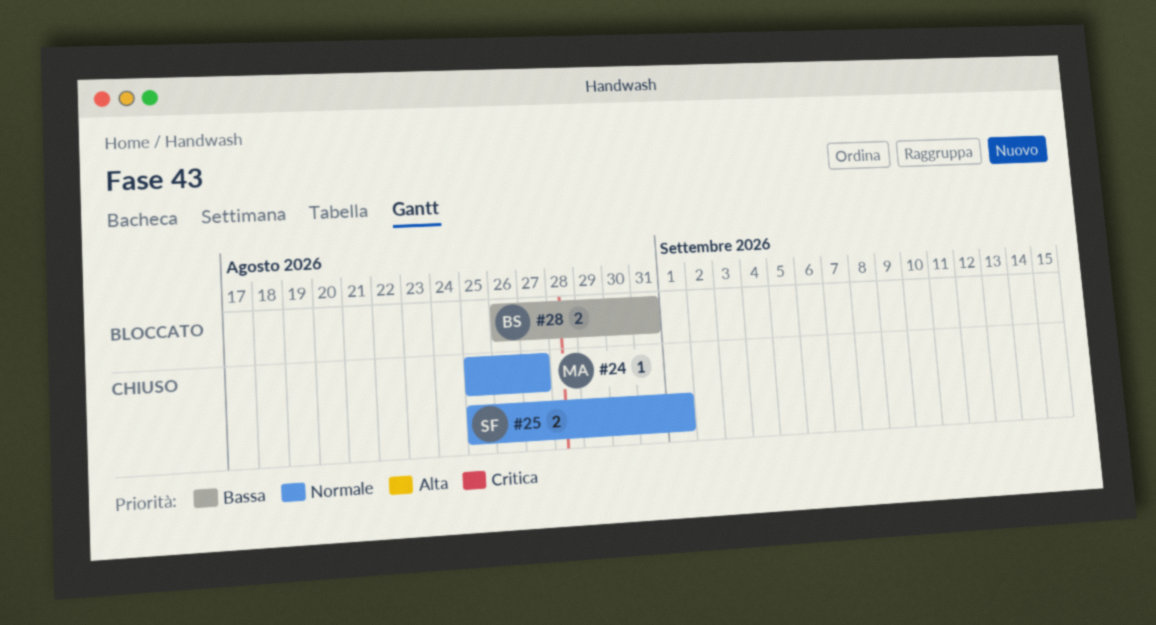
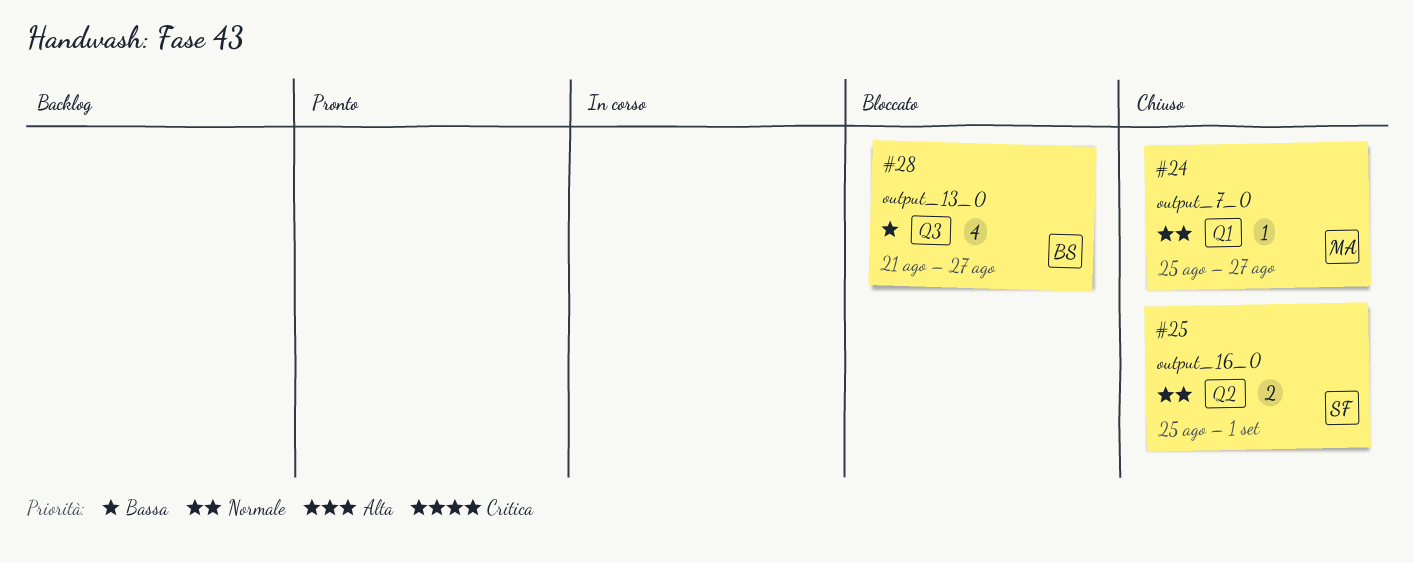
#28, estimate: 2 -> 4
#28, start: Aug 26 -> Aug 21
#28, due: Aug 31 -> Aug 27

